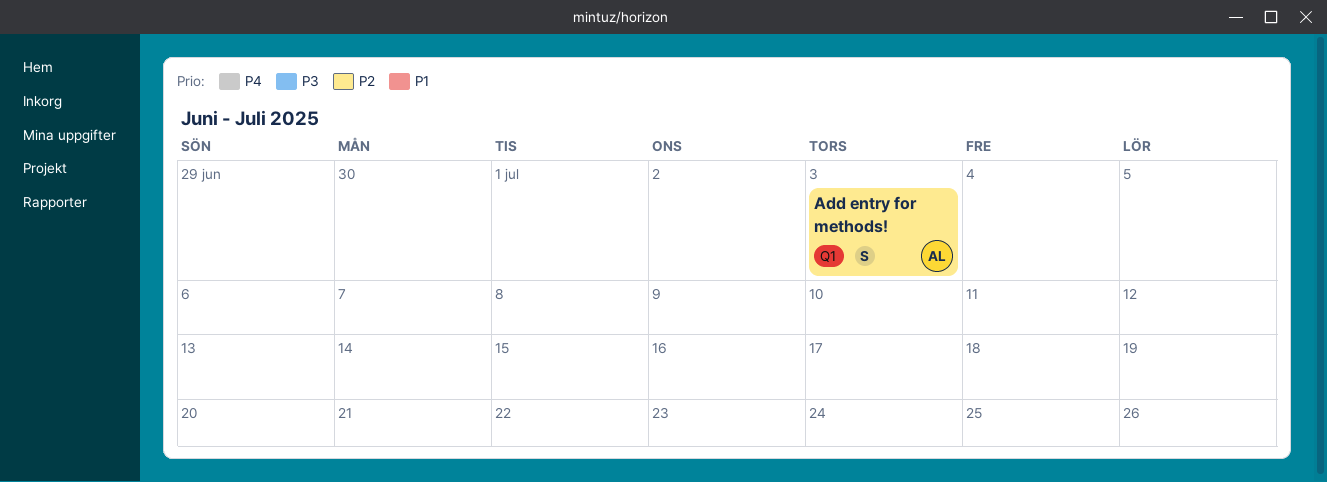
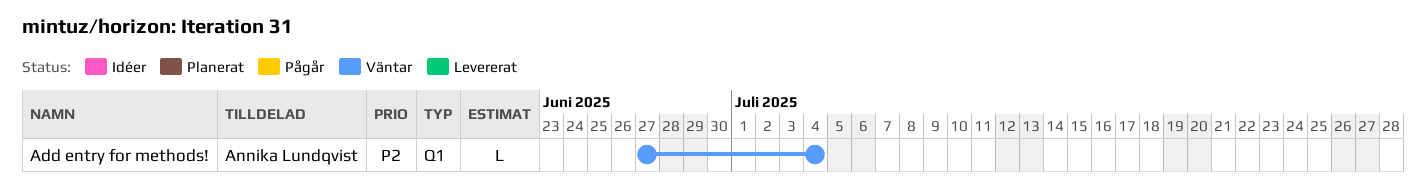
Add entry for methods!, estimate: S -> L
Add entry for methods!, due: Jul 3 -> Jul 4

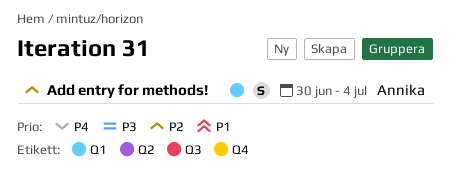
Add entry for methods!, estimate: L -> S
Add entry for methods!, start: Jun 27 -> Jun 30

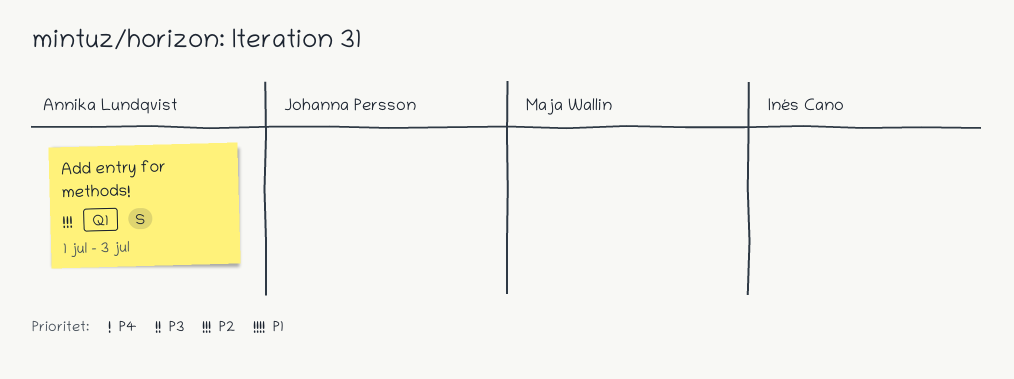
Add entry for methods!, start: Jun 30 -> Jul 1
Add entry for methods!, due: Jul 4 -> Jul 3

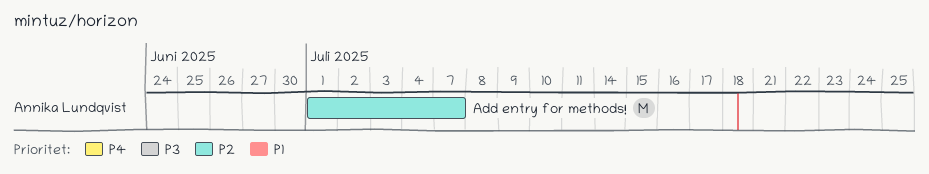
Add entry for methods!, estimate: S -> M
Add entry for methods!, due: Jul 3 -> Jul 7

